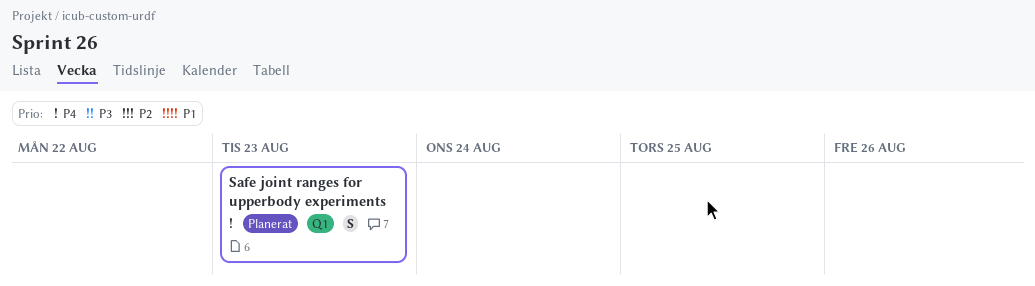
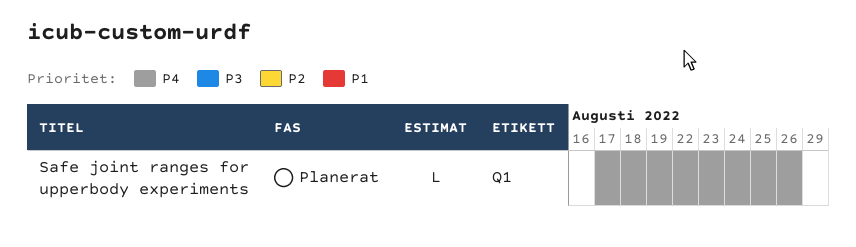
Safe joint ranges for upperbody experiments, estimate: S -> L
Safe joint ranges for upperbody experiments, due: Aug 23 -> Aug 26

